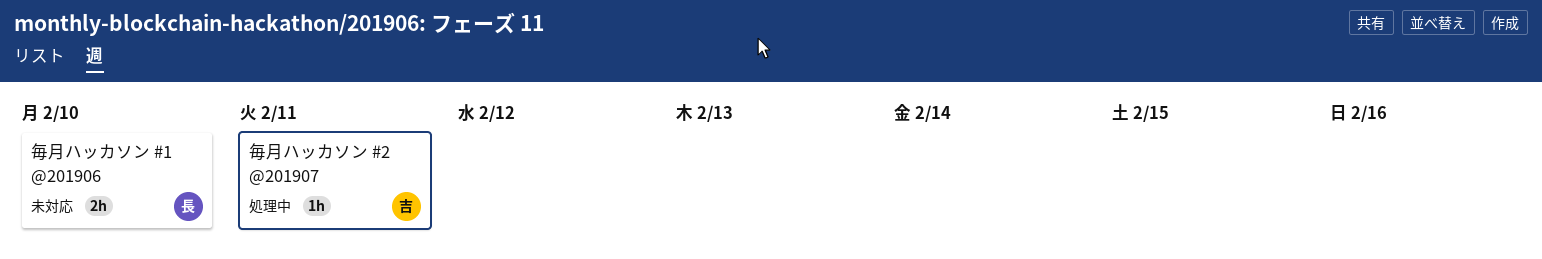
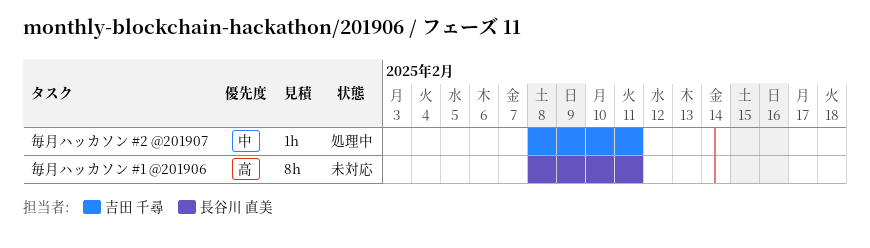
毎月ハッカソン #1 @201906, estimate: 2h -> 8h
毎月ハッカソン #1 @201906, due: Feb 10 -> Feb 11

